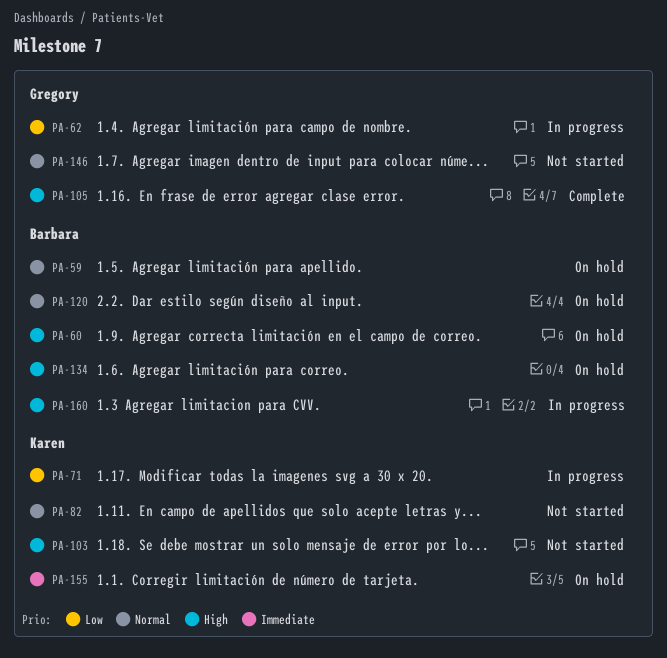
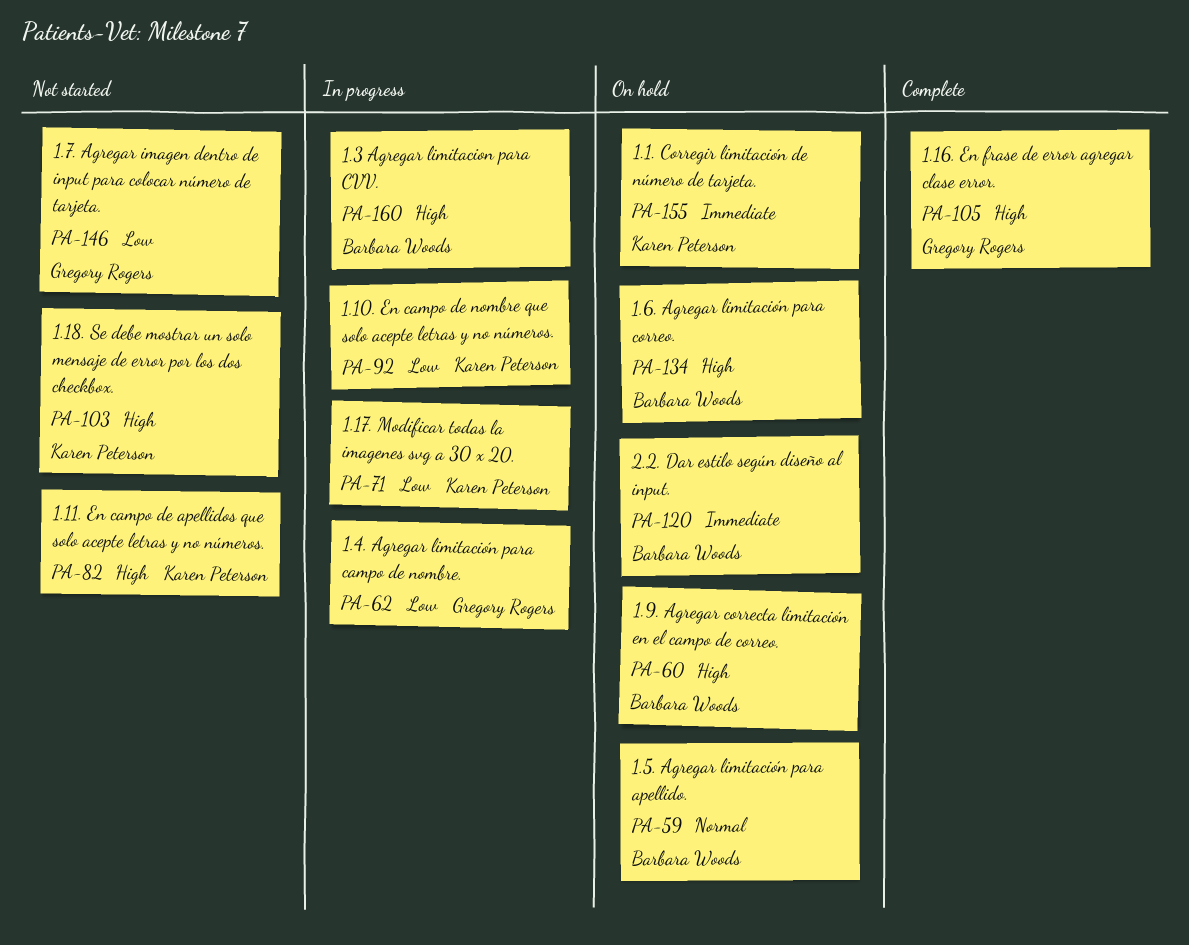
PA-82, priority: Normal -> High
PA-92: none -> present
PA-120, priority: Normal -> Immediate
PA-146, priority: Normal -> Low

